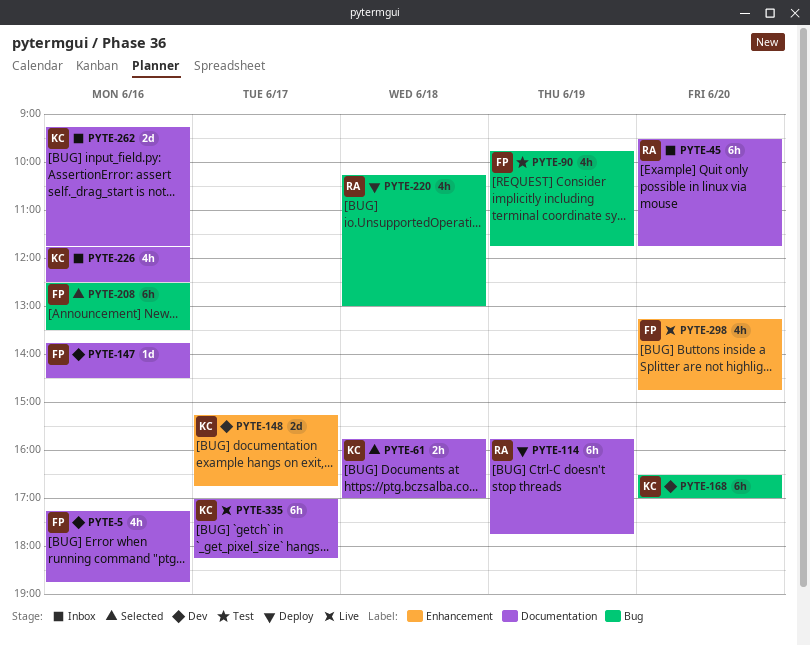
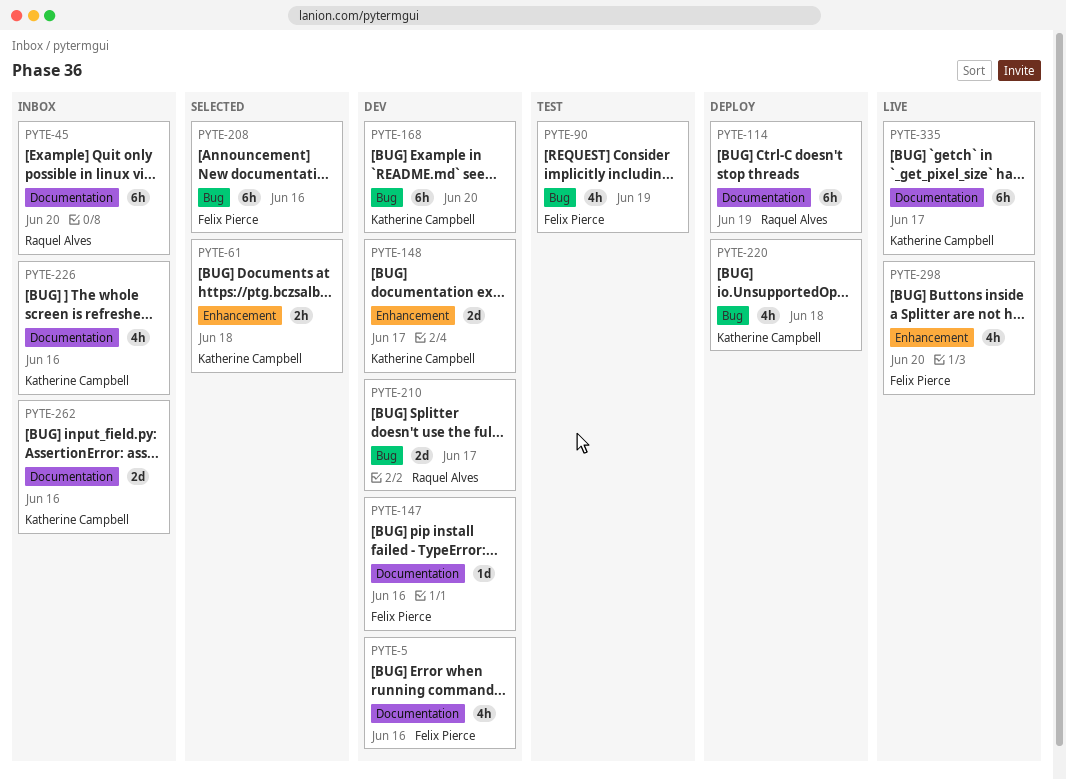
PYTE-61, label: Documentation -> Enhancement
PYTE-210: none -> present
PYTE-220, owner: Raquel Alves -> Katherine Campbell

